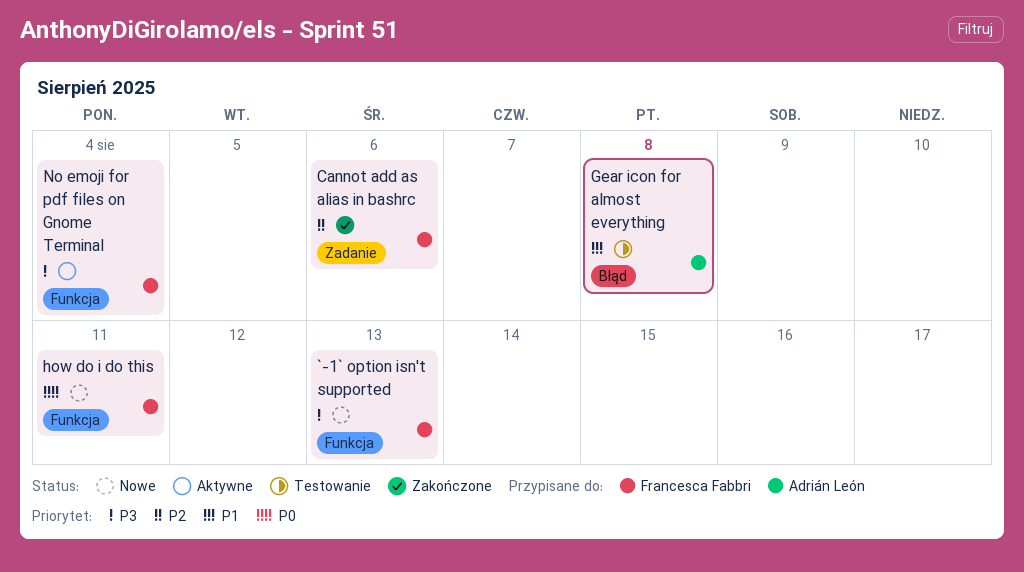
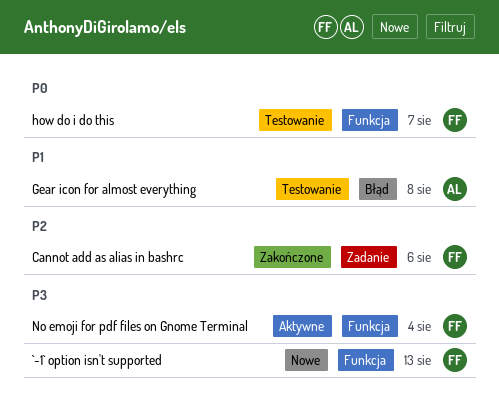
how do i do this, status: Nowe -> Testowanie
how do i do this, due: Aug 11 -> Aug 7

